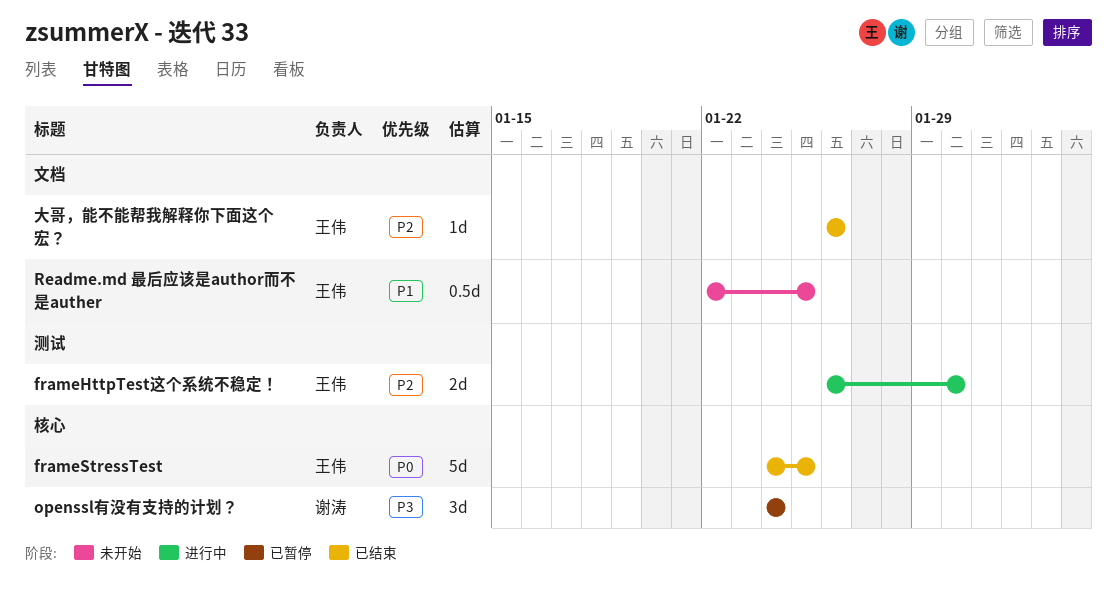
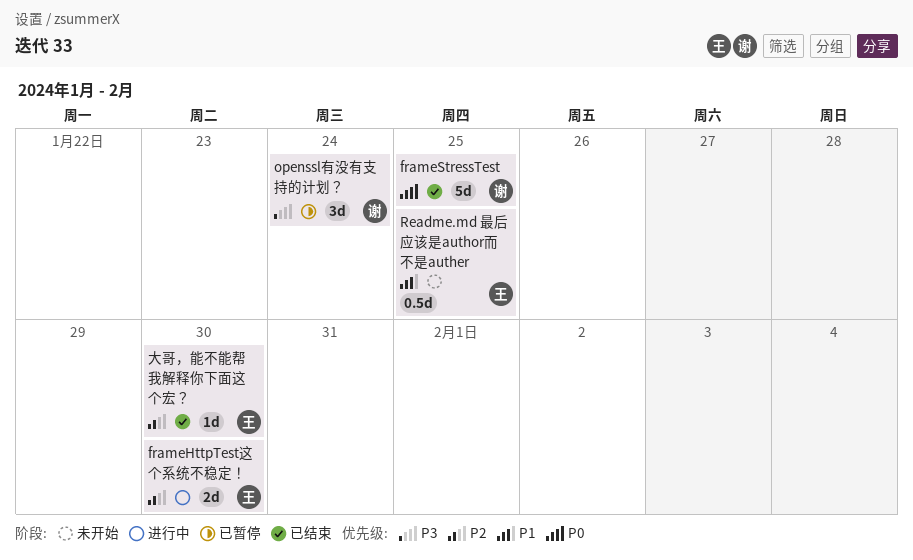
frameStressTest, owner: 王伟 -> 谢涛
大哥，能不能帮我解释你下面这个宏？, due: Jan 26 -> Jan 30

